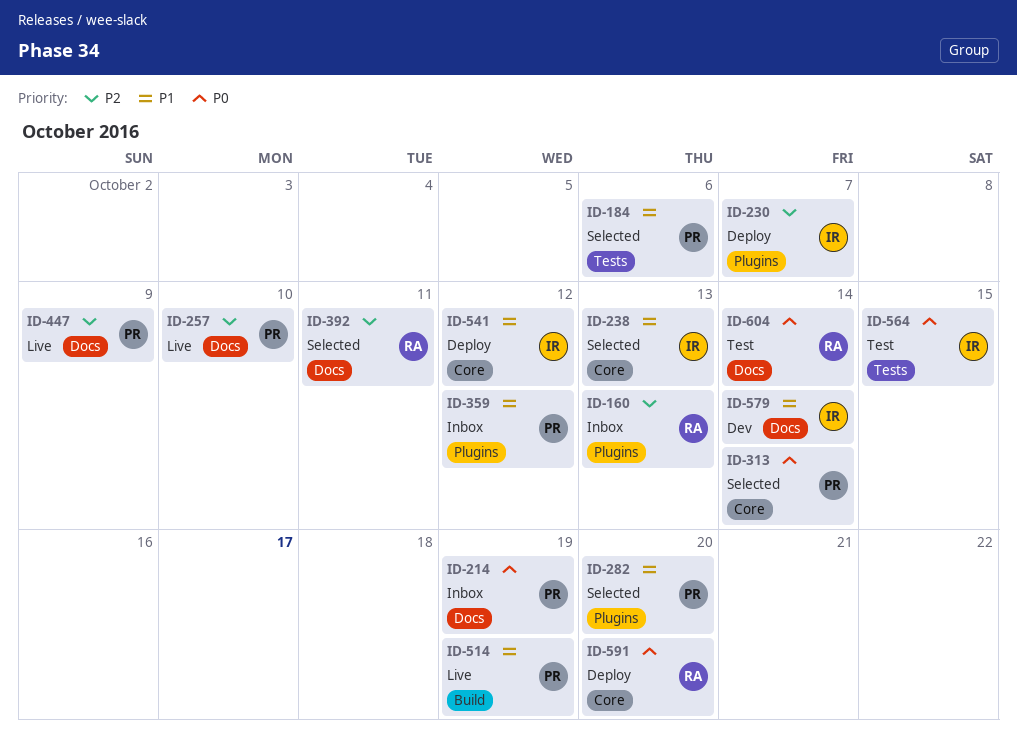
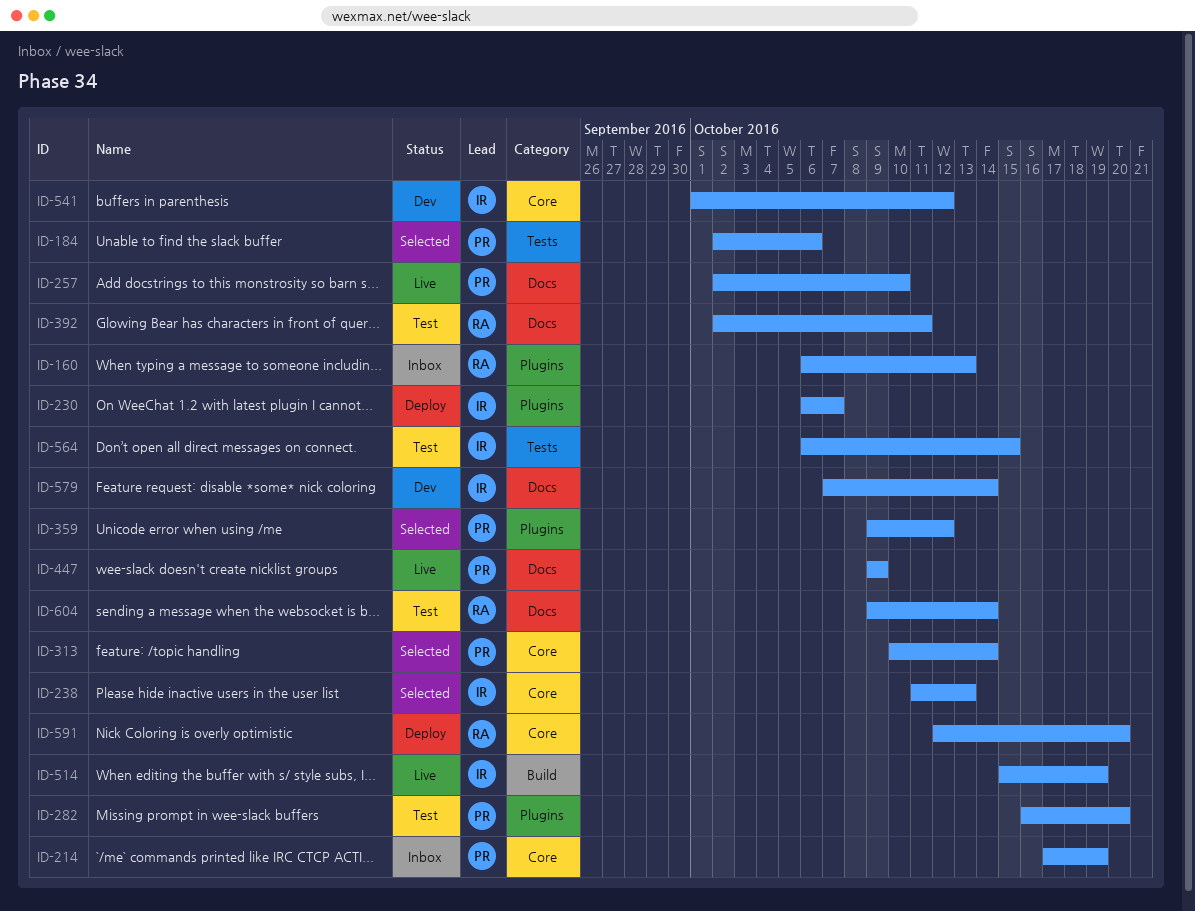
ID-214, label: Docs -> Core
ID-282, status: Selected -> Test
ID-359, status: Inbox -> Selected
ID-392, status: Selected -> Test
ID-514, owner: PR -> IR
ID-541, status: Deploy -> Dev

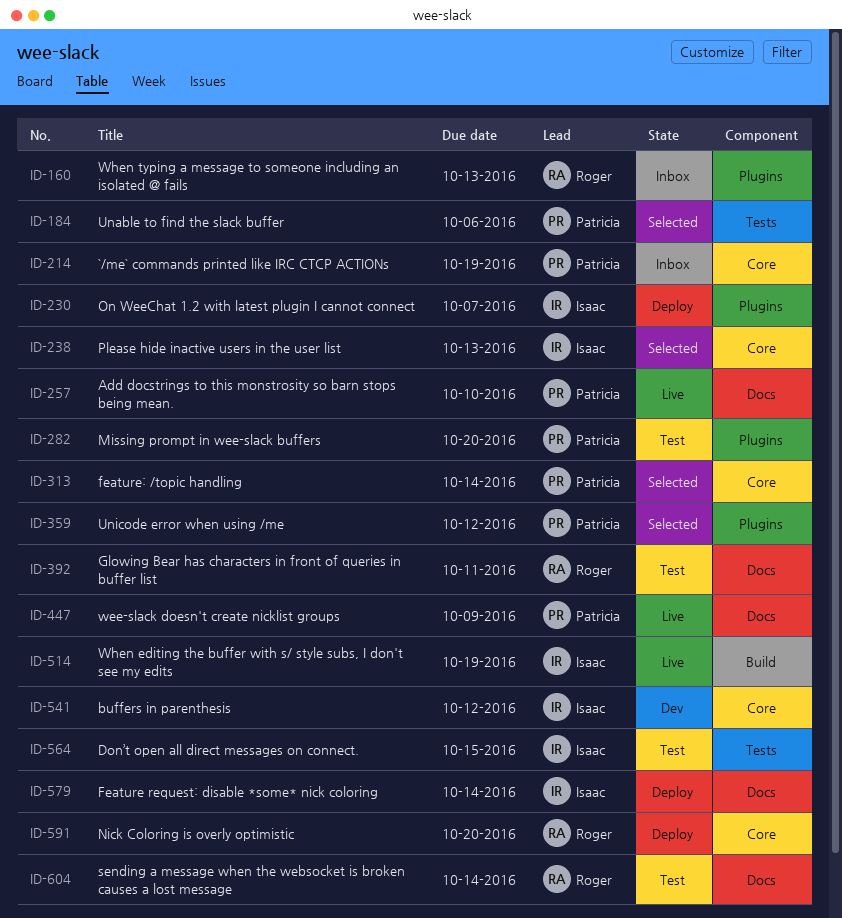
ID-579, status: Dev -> Deploy

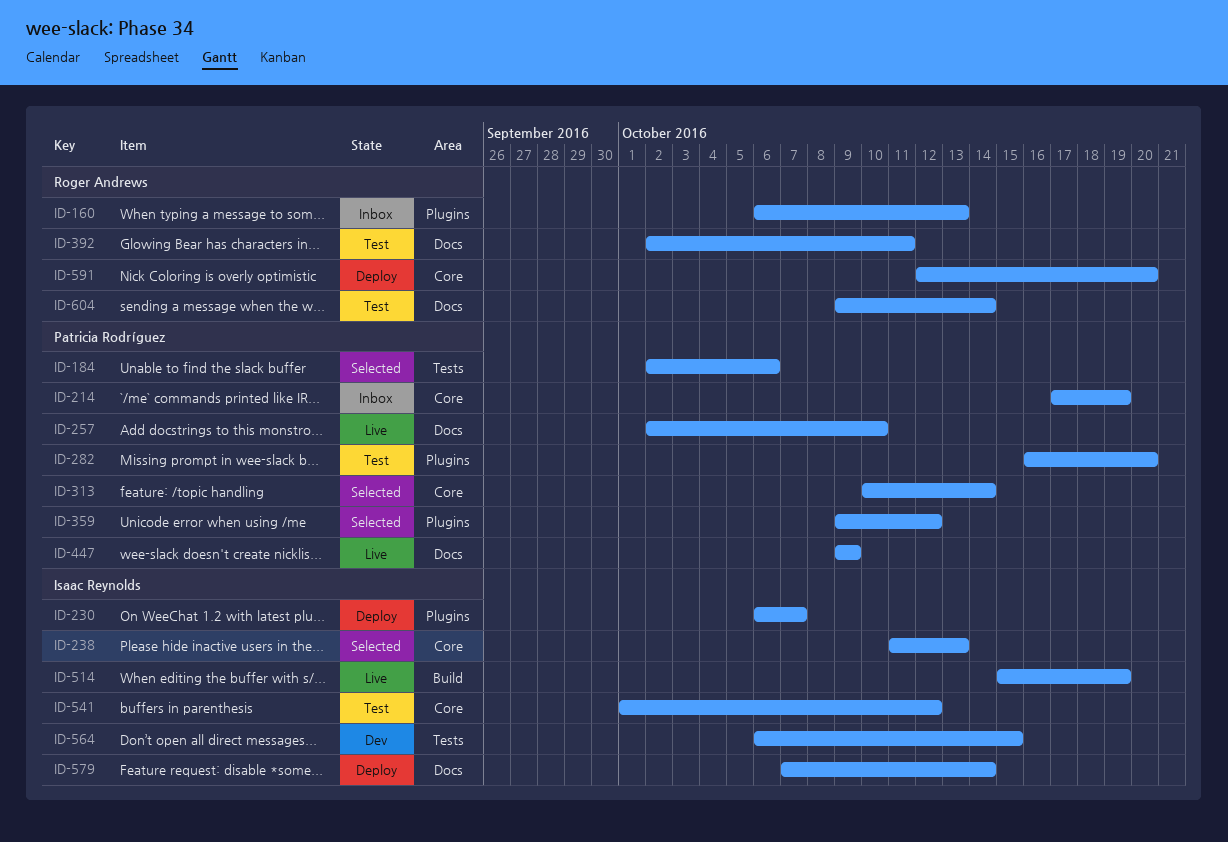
ID-541, status: Dev -> Test
ID-564, status: Test -> Dev

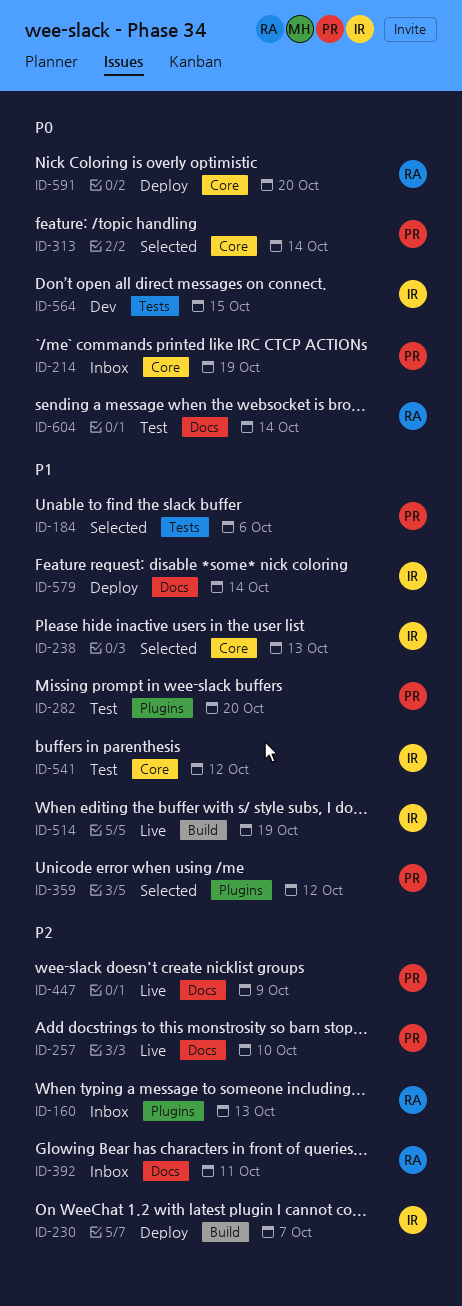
ID-230, label: Plugins -> Build
ID-392, status: Test -> Inbox

